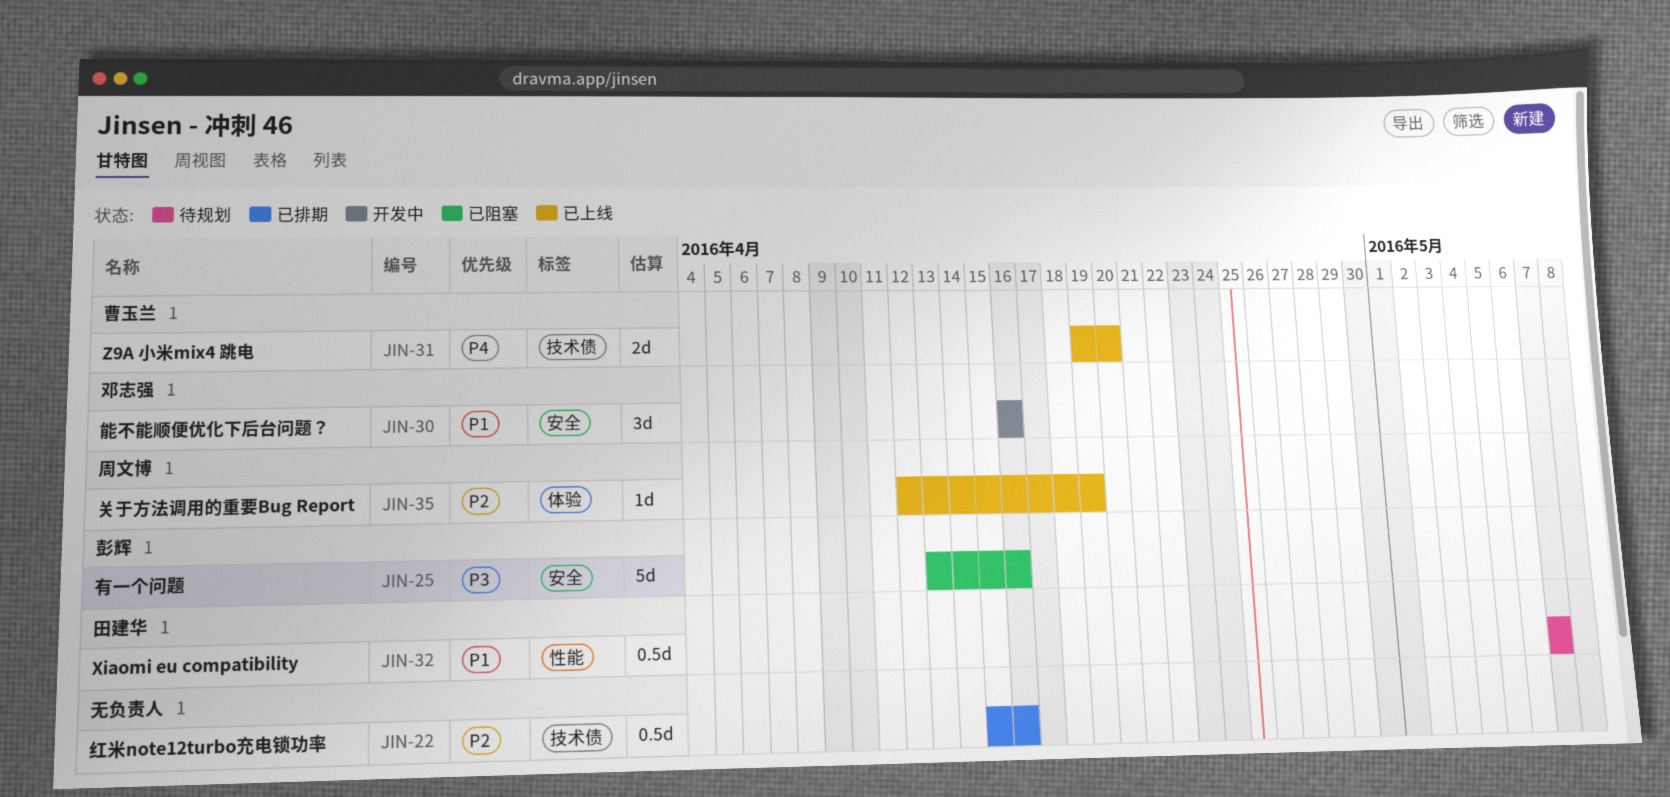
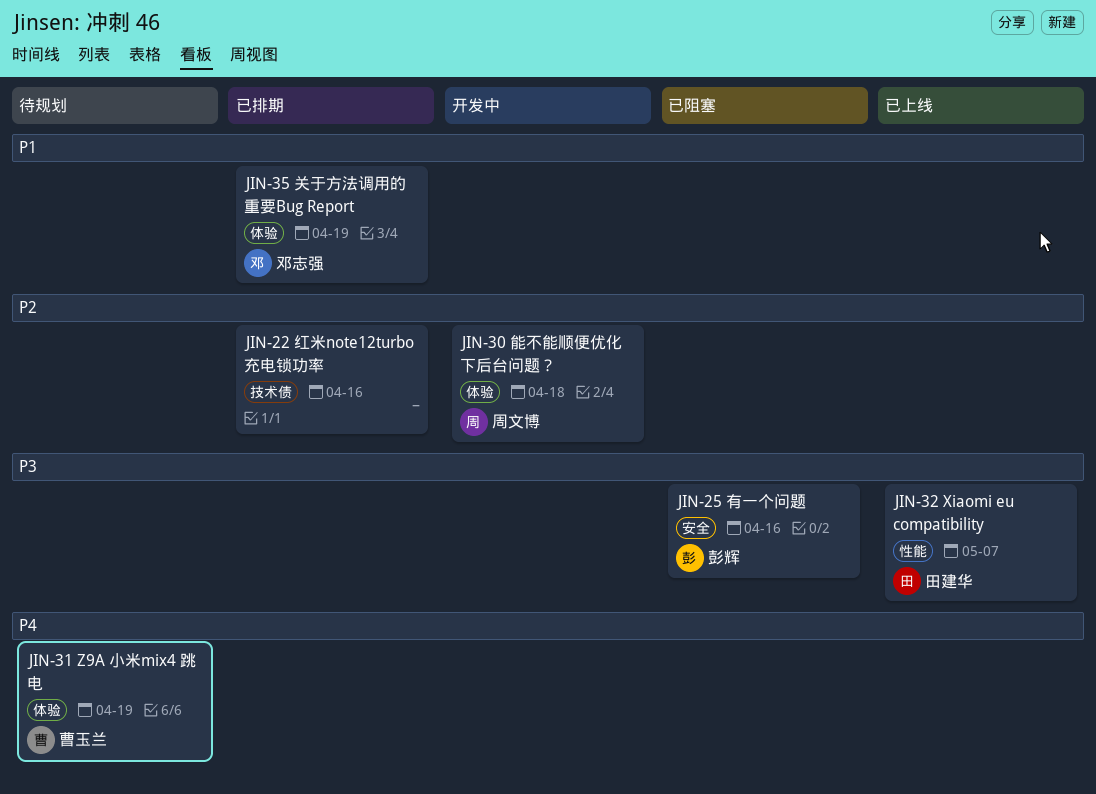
JIN-30, owner: 邓志强 -> 周文博
JIN-30, priority: P1 -> P2
JIN-30, label: 安全 -> 体验
JIN-30, due: Apr 16 -> Apr 18
JIN-31, status: 已上线 -> 待规划
JIN-31, label: 技术债 -> 体验
JIN-31, due: Apr 20 -> Apr 19
JIN-32, status: 待规划 -> 已上线
JIN-32, priority: P1 -> P3
JIN-35, status: 已上线 -> 已排期
JIN-35, owner: 周文博 -> 邓志强
JIN-35, priority: P2 -> P1

